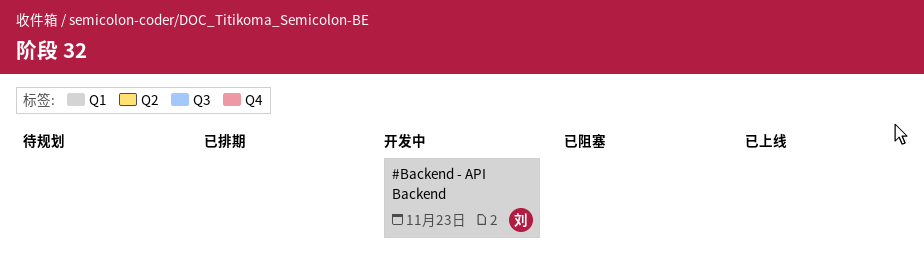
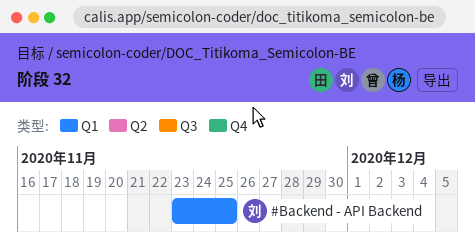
#Backend - API Backend, due: Nov 23 -> Nov 25

